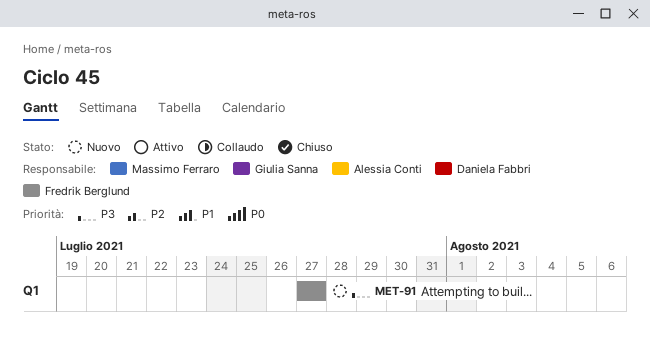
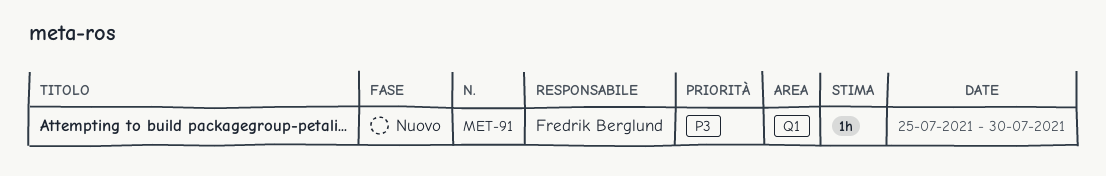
MET-91, start: Jul 27 -> Jul 25
MET-91, due: Jul 27 -> Jul 30

